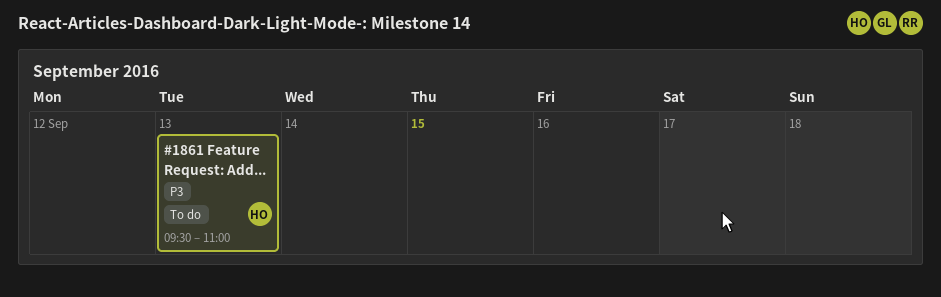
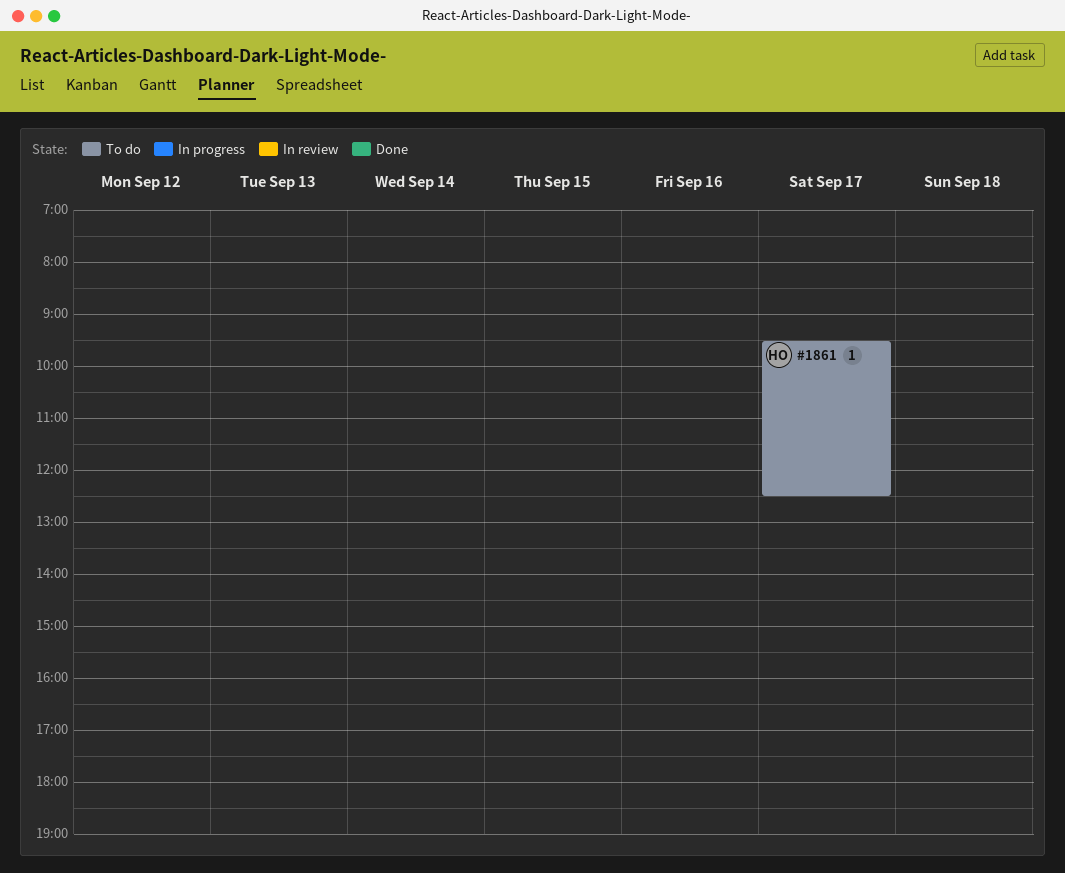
#1861, day: Sep 13 -> Sep 17
#1861, ends: 11:00 -> 12:30

